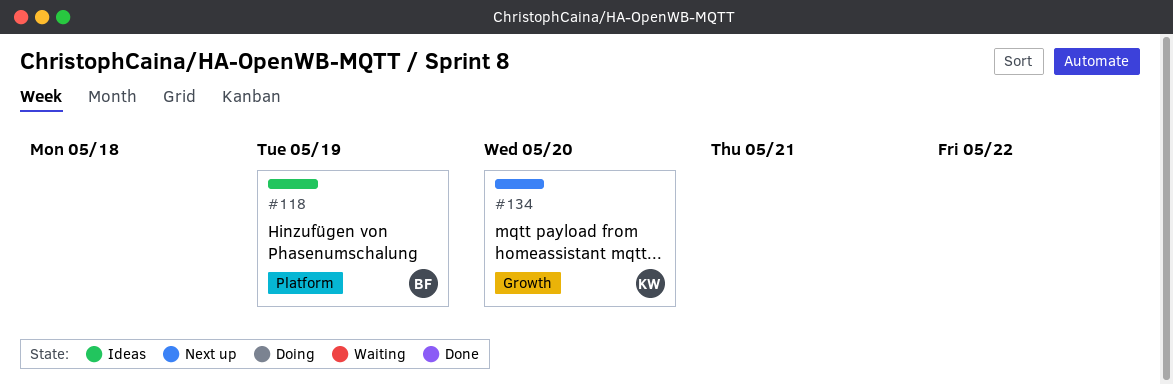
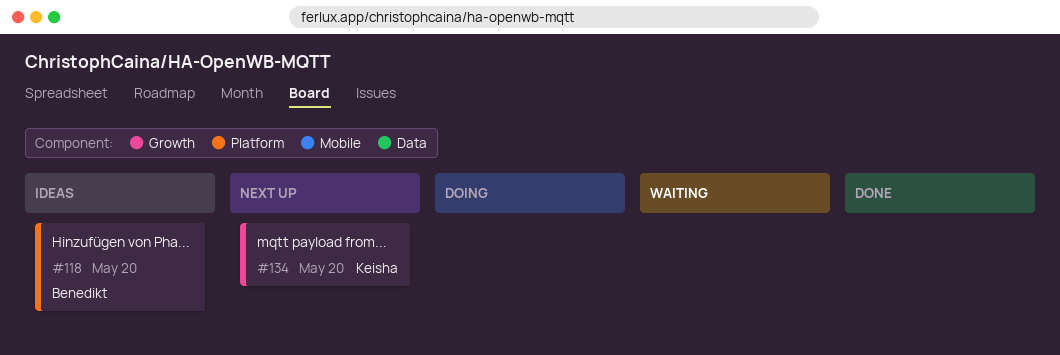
#118, due: May 19 -> May 20

